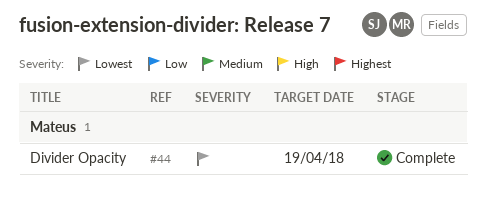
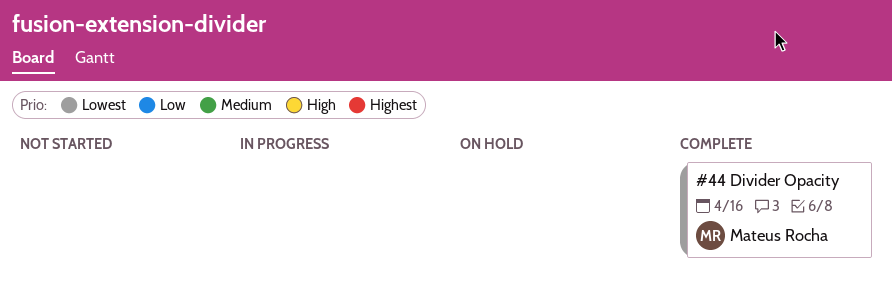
#44, due: Apr 19 -> Apr 16

